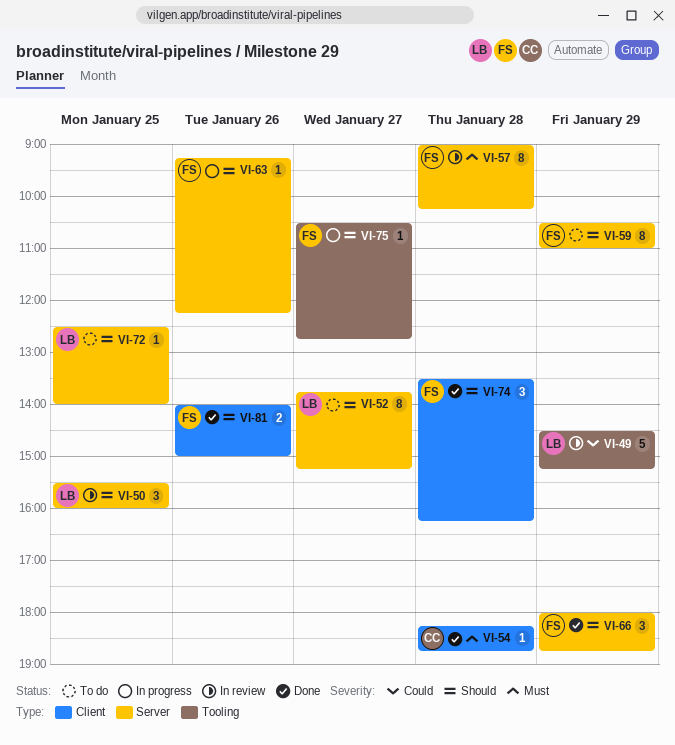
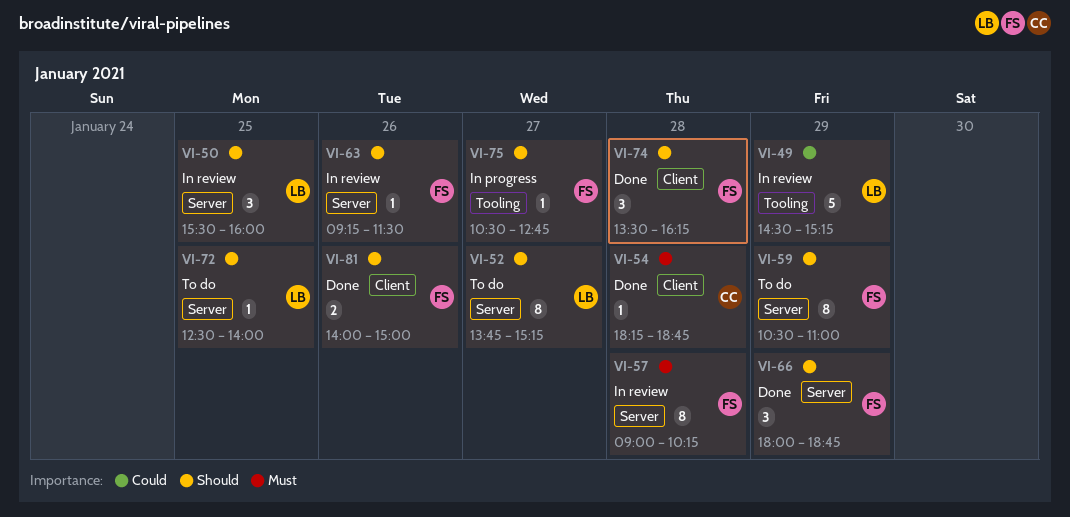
VI-63, status: In progress -> In review
VI-63, ends: 12:15 -> 11:30

